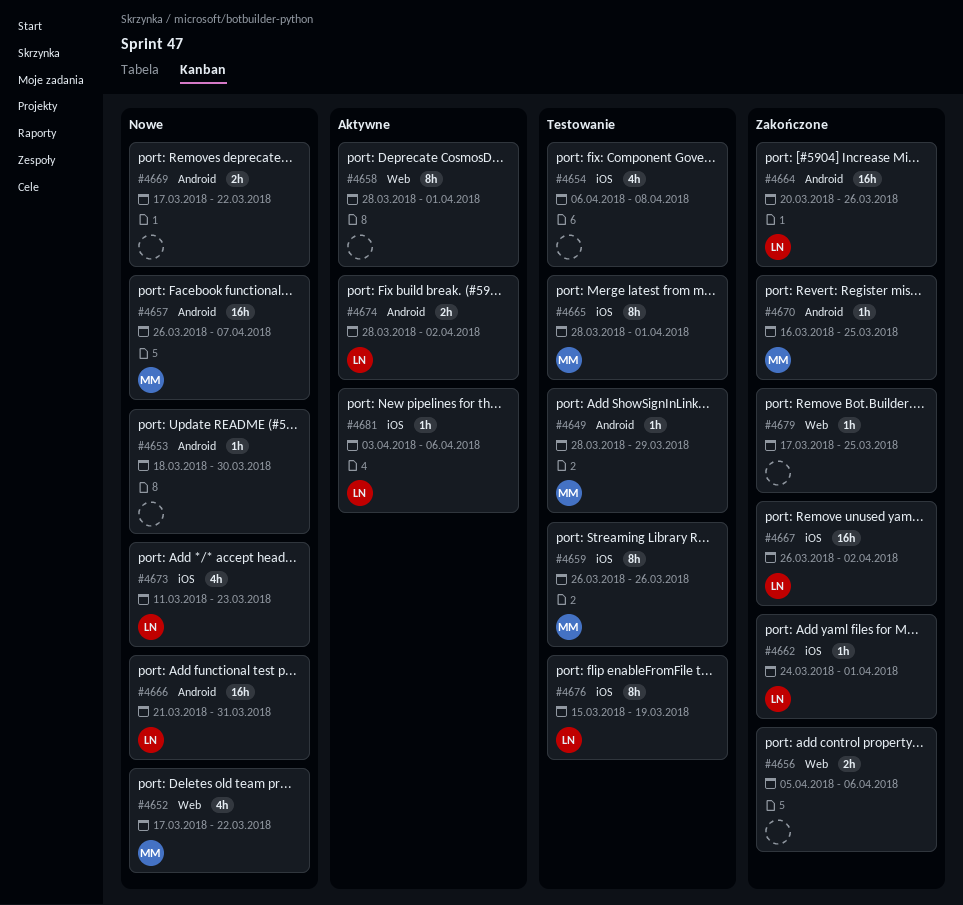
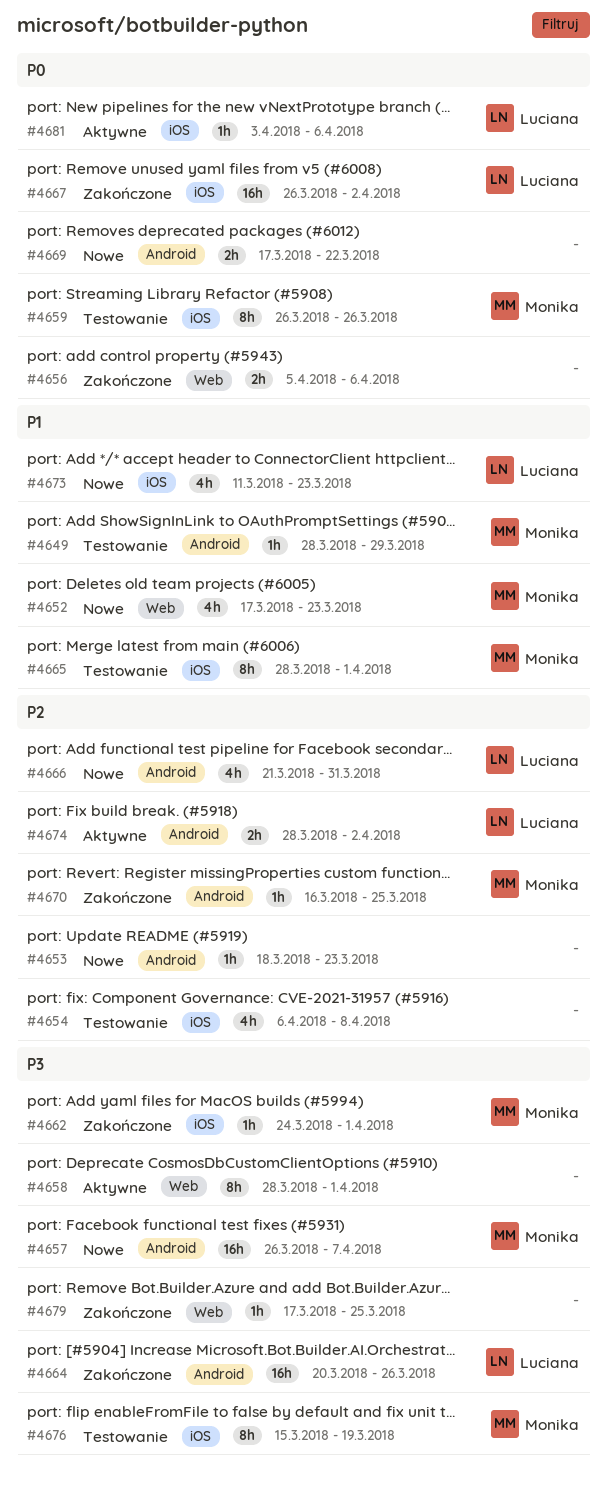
#4652, due: Mar 22 -> Mar 23
#4653, due: Mar 30 -> Mar 23
#4662, owner: Luciana -> Monika
#4666, estimate: 16h -> 4h
#4676, owner: Luciana -> Monika

